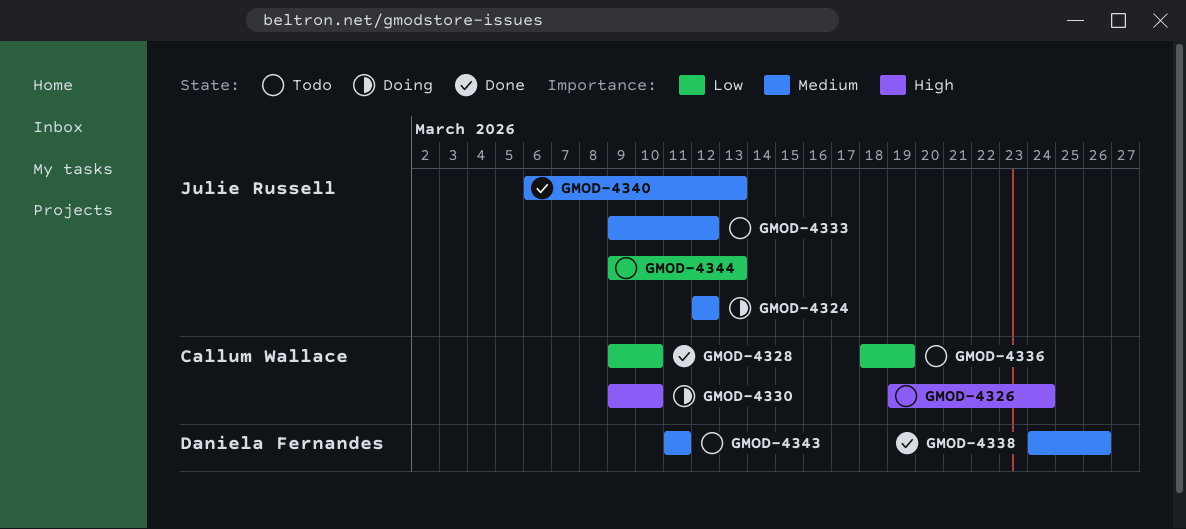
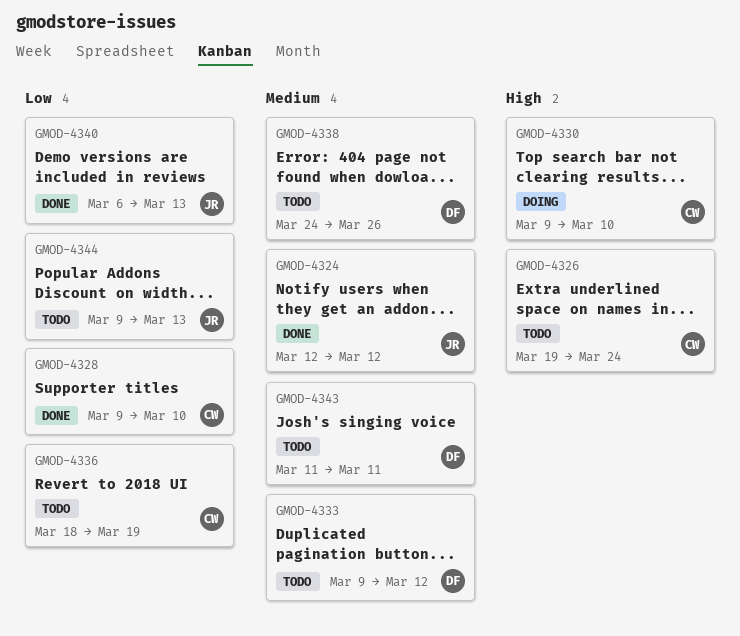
GMOD-4324, status: Doing -> Done
GMOD-4333, owner: Julie Russell -> Daniela Fernandes
GMOD-4338, status: Done -> Todo
GMOD-4340, priority: Medium -> Low

